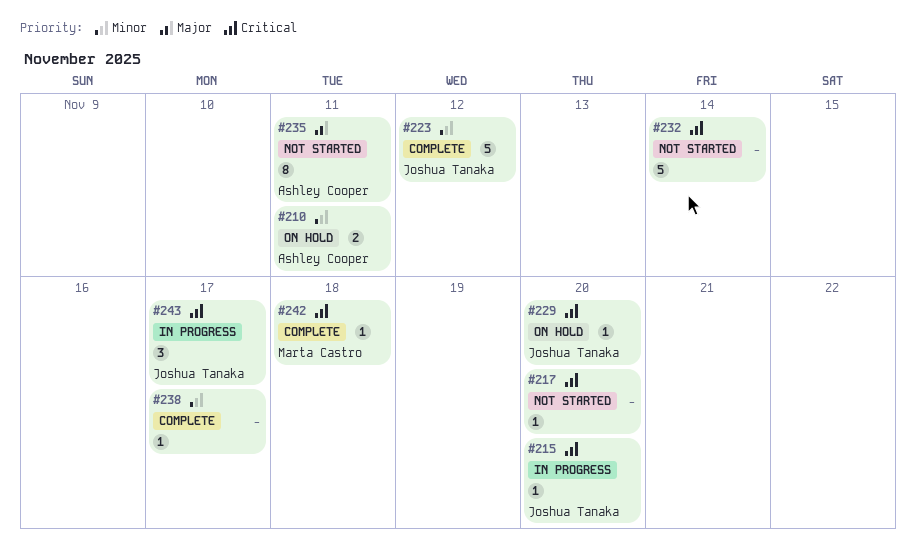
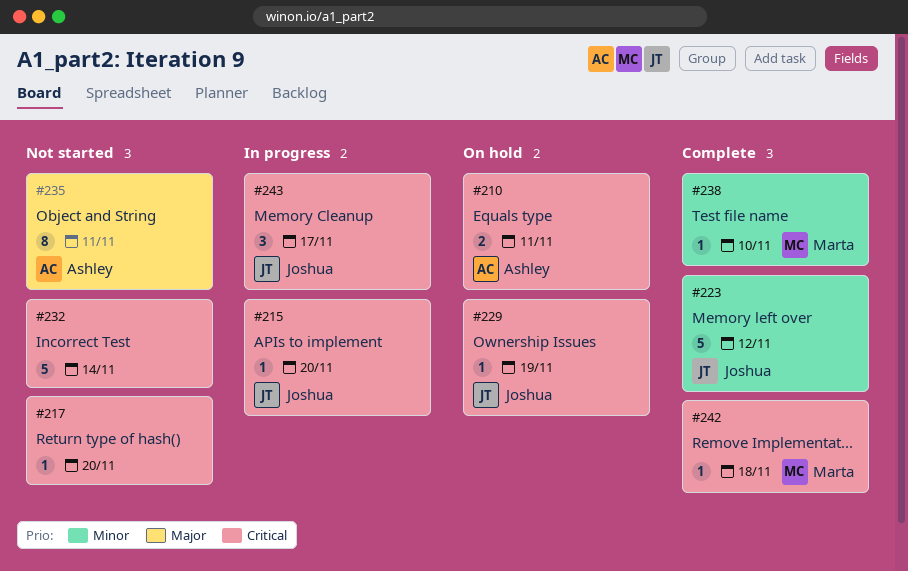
#210, priority: Minor -> Critical
#229, due: Nov 20 -> Nov 19
#238, owner: none -> Marta Castro
#238, due: Nov 17 -> Nov 10

